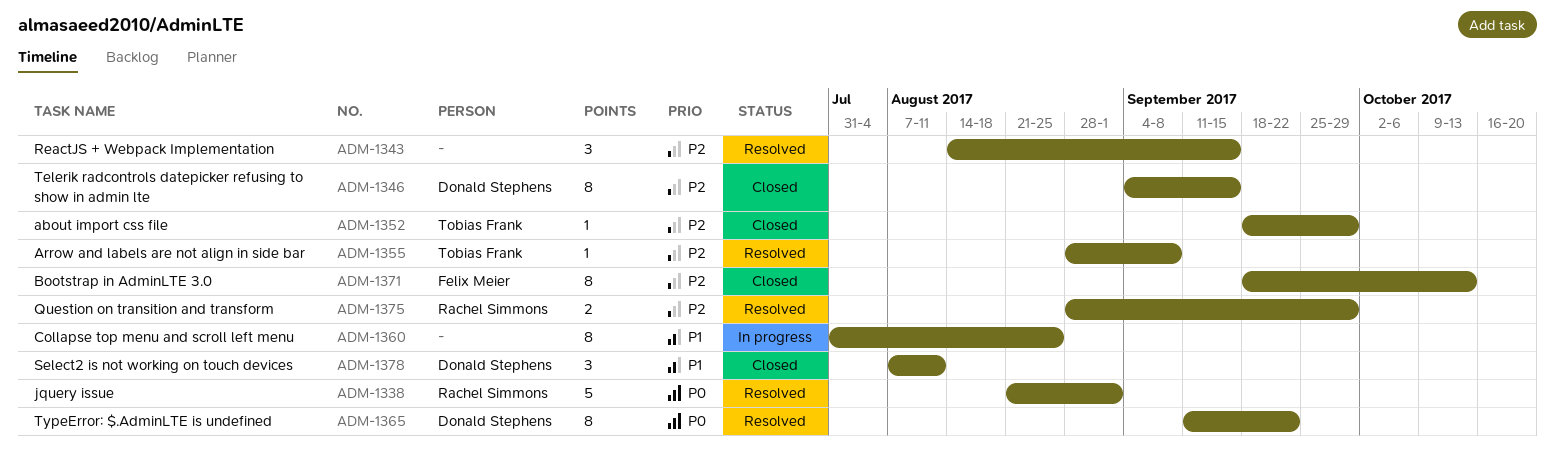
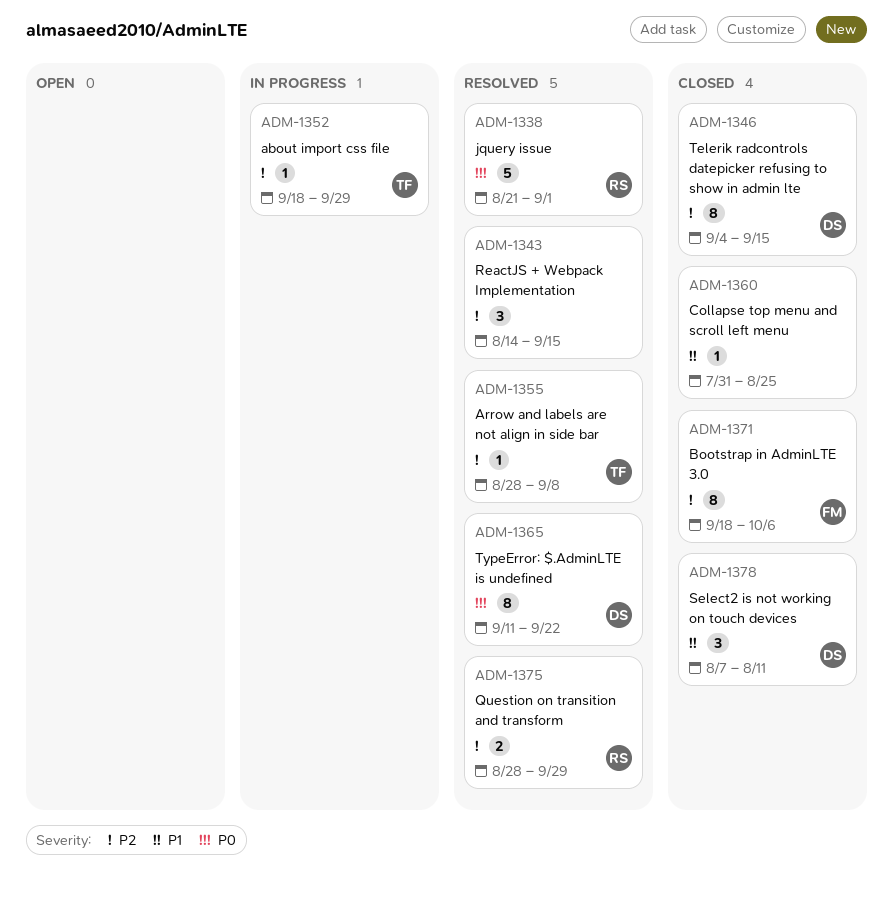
ADM-1352, status: Closed -> In progress
ADM-1360, status: In progress -> Closed
ADM-1360, estimate: 8 -> 1
ADM-1371, due: Oct 13 -> Oct 6

